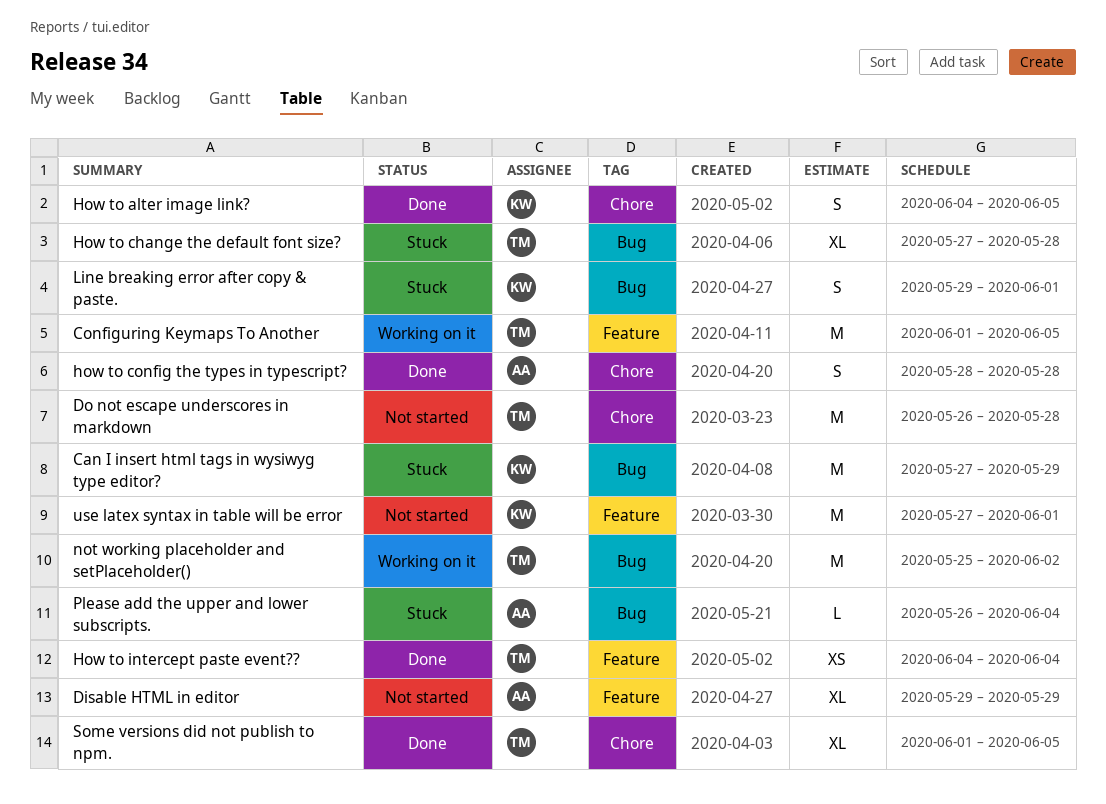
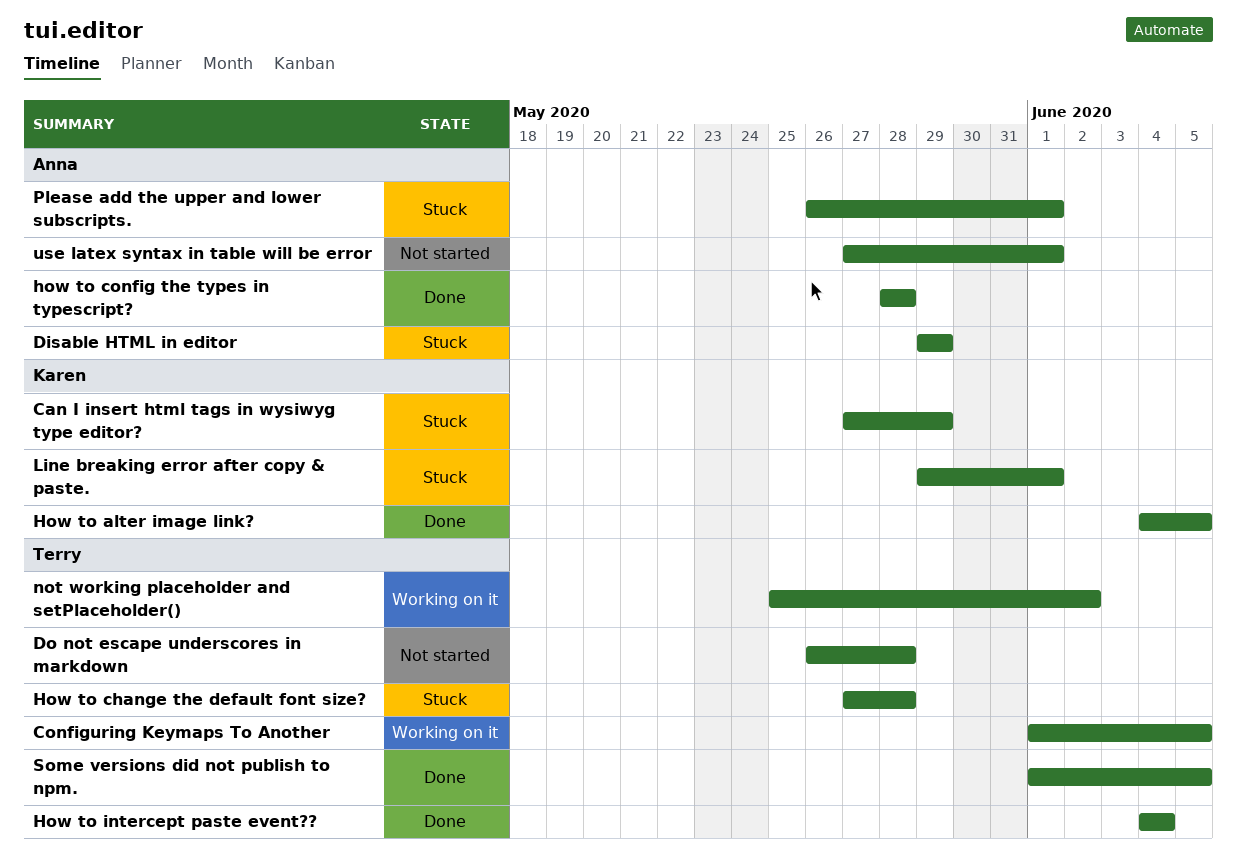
Disable HTML in editor, status: Not started -> Stuck
Please add the upper and lower subscripts., due: Jun 4 -> Jun 1
use latex syntax in table will be error, owner: Karen -> Anna

